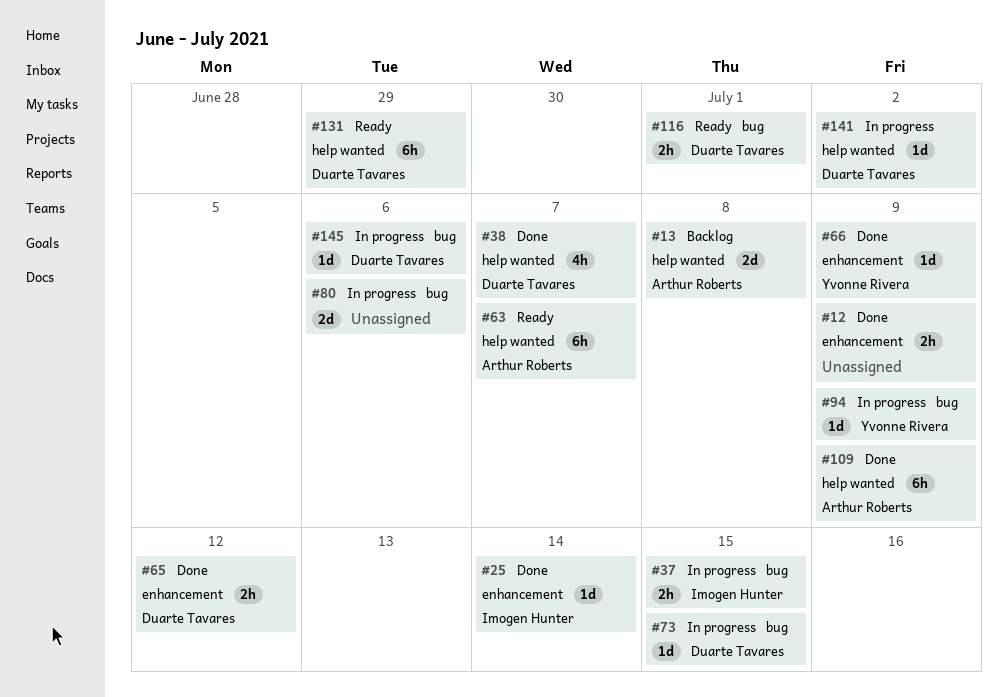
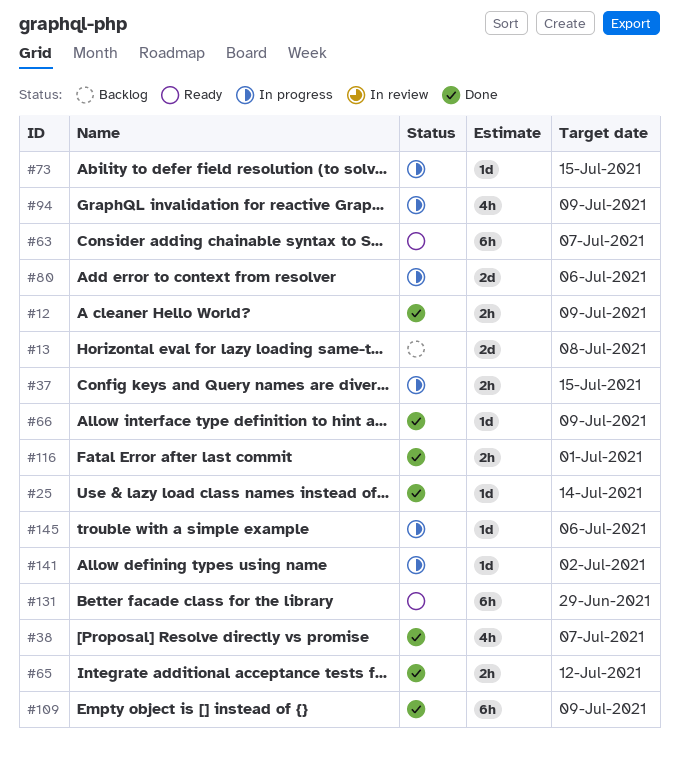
#94, estimate: 1d -> 4h
#116, status: Ready -> Done

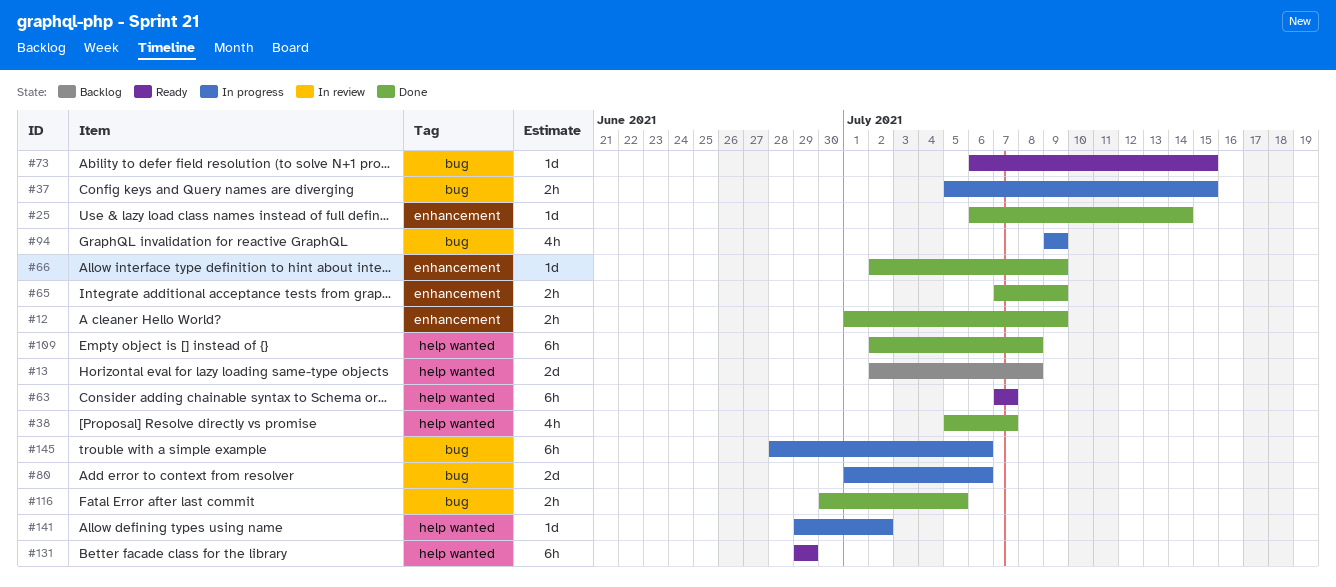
#65, due: Jul 12 -> Jul 9
#73, status: In progress -> Ready
#109, due: Jul 9 -> Jul 8
#116, due: Jul 1 -> Jul 5
#145, estimate: 1d -> 6h

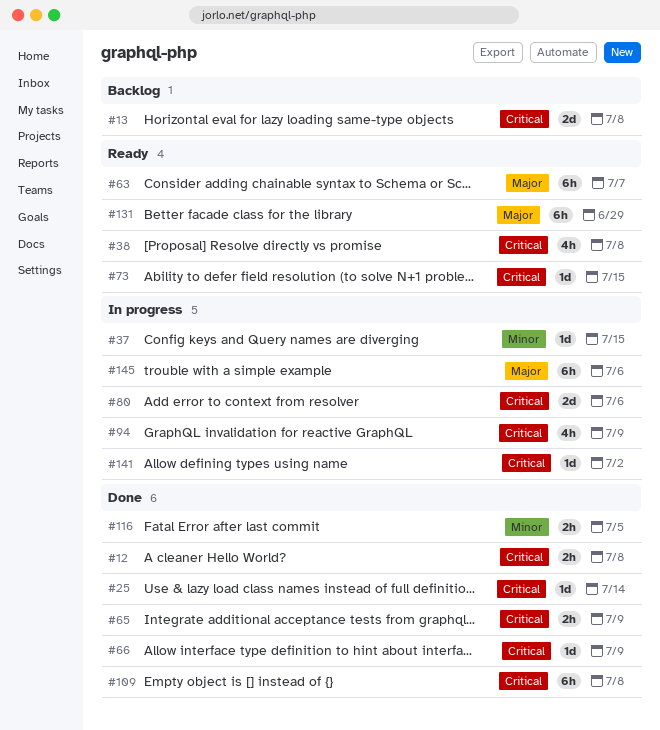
#12, due: Jul 9 -> Jul 8
#37, estimate: 2h -> 1d
#38, status: Done -> Ready
#38, due: Jul 7 -> Jul 8

